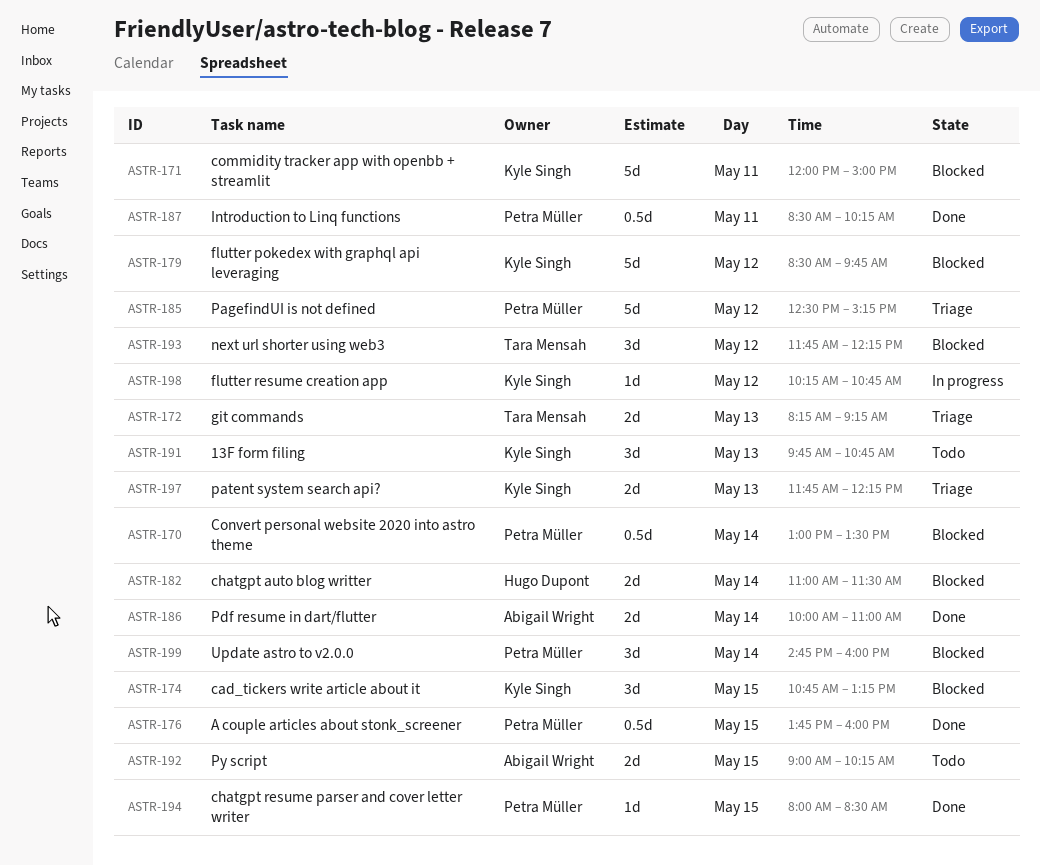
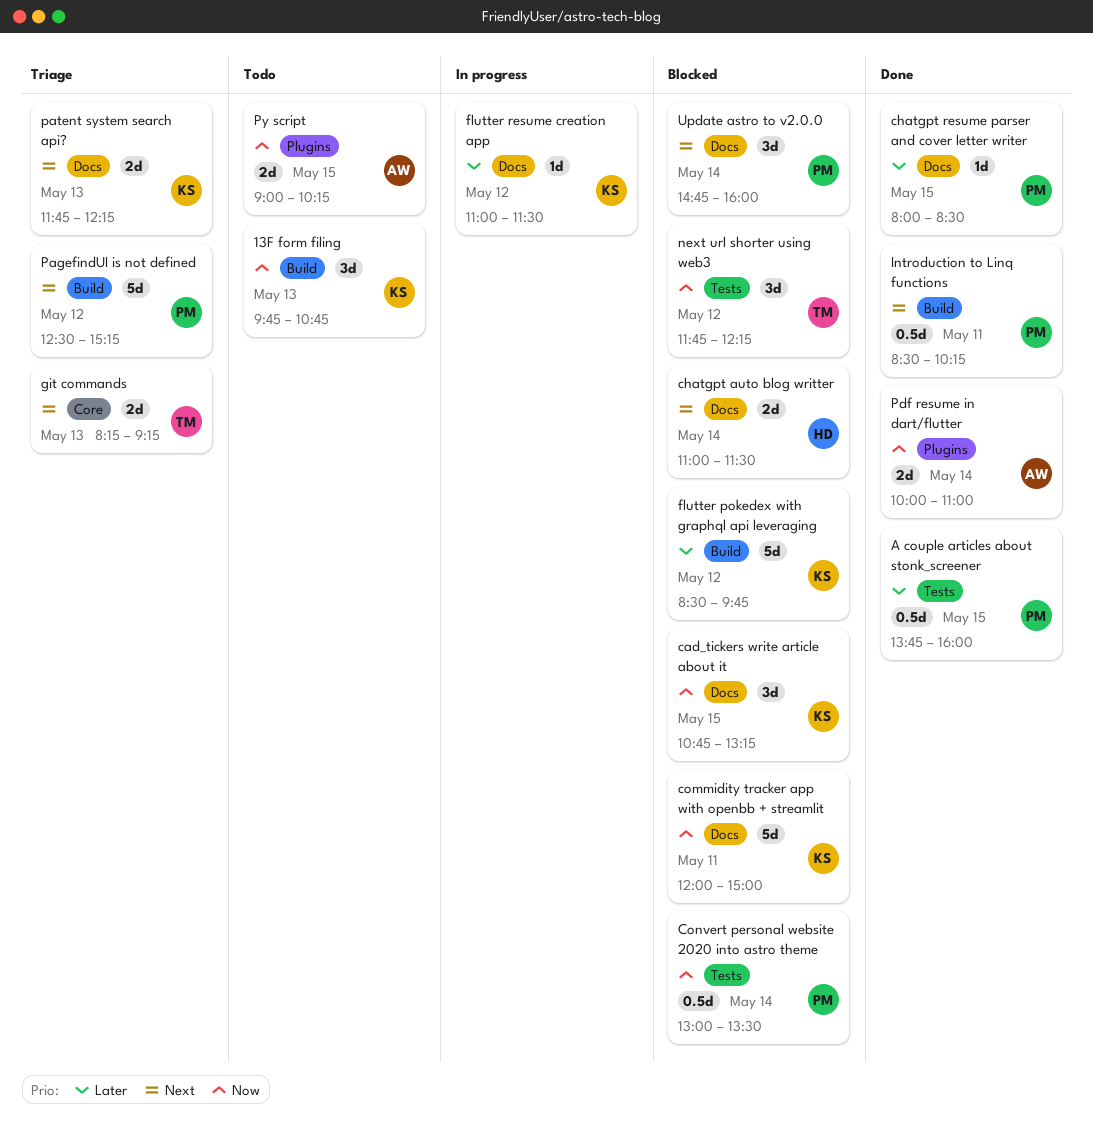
flutter resume creation app, begins: 10:15 -> 11:00
flutter resume creation app, ends: 10:45 -> 11:30

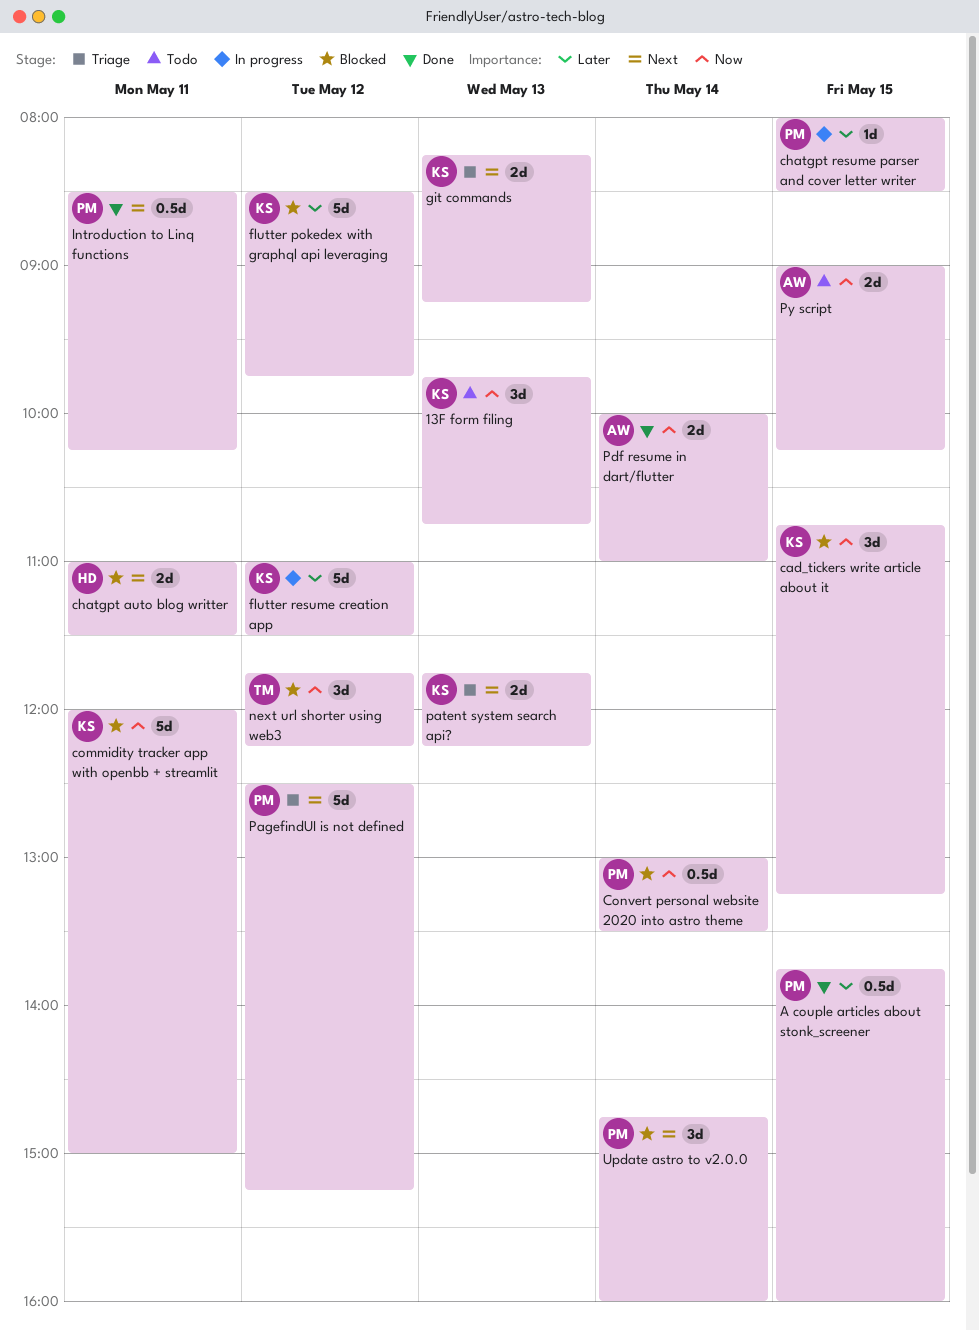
chatgpt auto blog writter, day: May 14 -> May 11
chatgpt resume parser and cover letter writer, status: Done -> In progress
flutter resume creation app, estimate: 1d -> 5d
git commands, owner: TM -> KS

